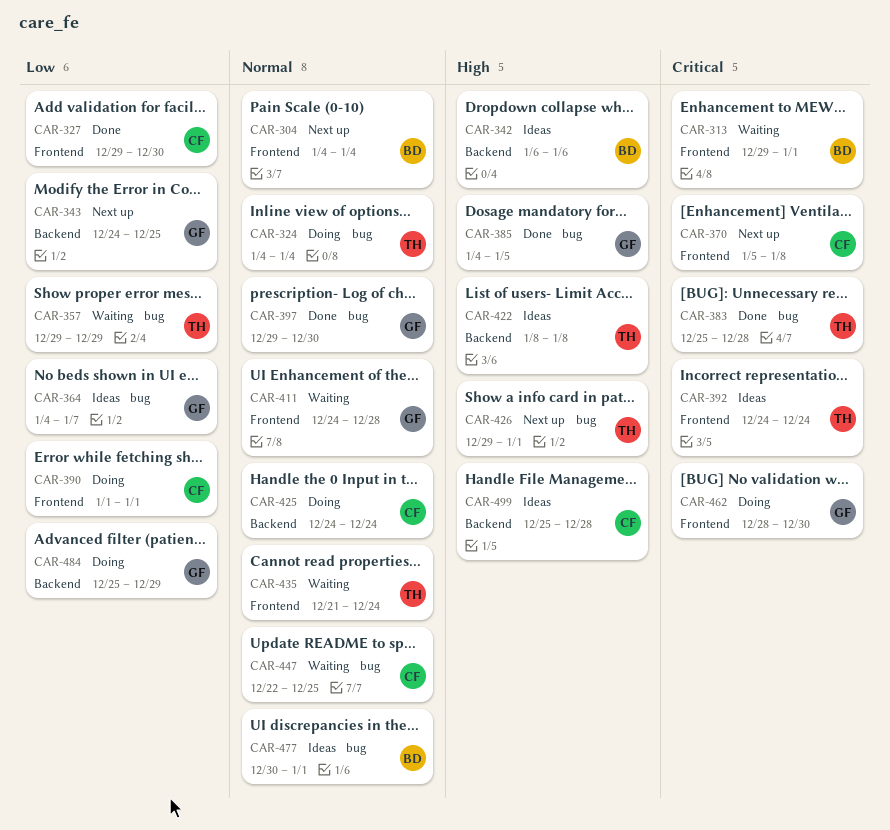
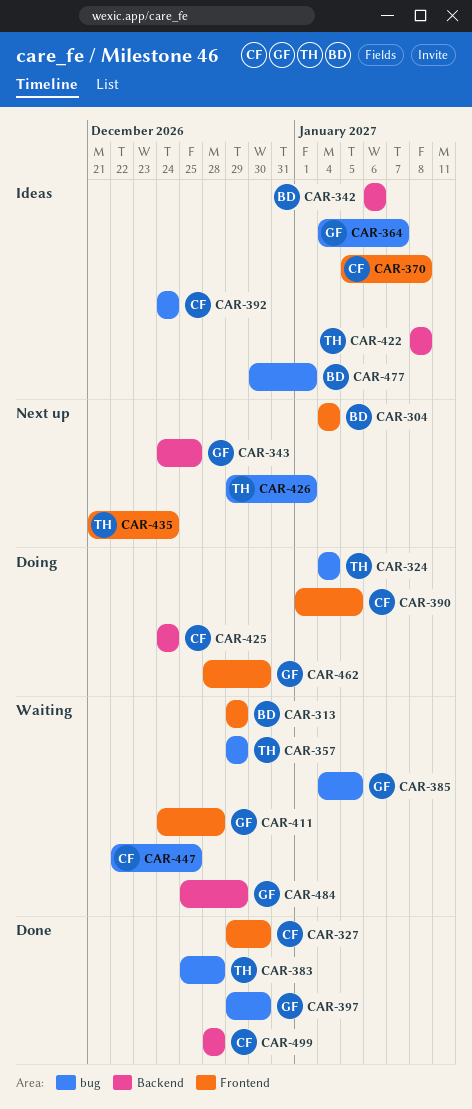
CAR-313, due: Jan 1 -> Dec 29
CAR-370, status: Next up -> Ideas
CAR-385, status: Done -> Waiting
CAR-390, due: Jan 1 -> Jan 5
CAR-392, owner: TH -> CF
CAR-392, label: Frontend -> bug
CAR-435, status: Waiting -> Next up
CAR-484, status: Doing -> Waiting
CAR-499, status: Ideas -> Done
CAR-499, start: Dec 25 -> Dec 28

